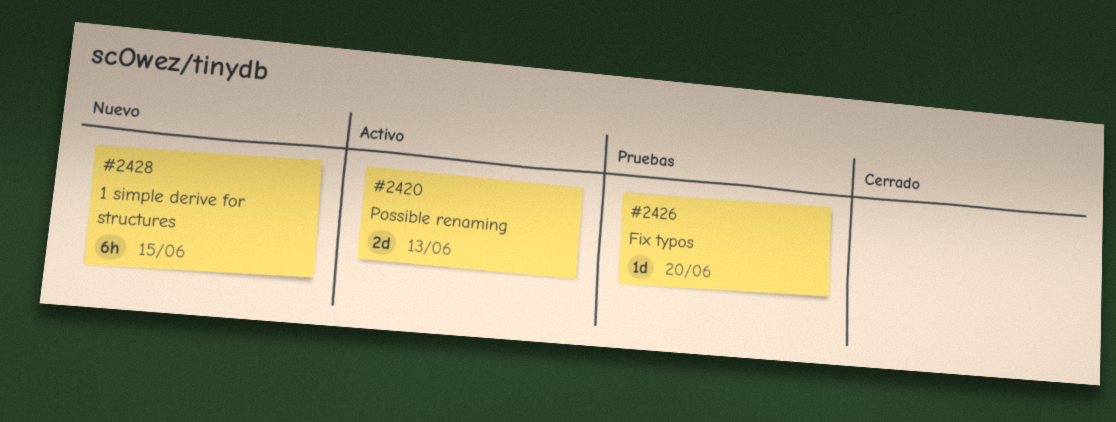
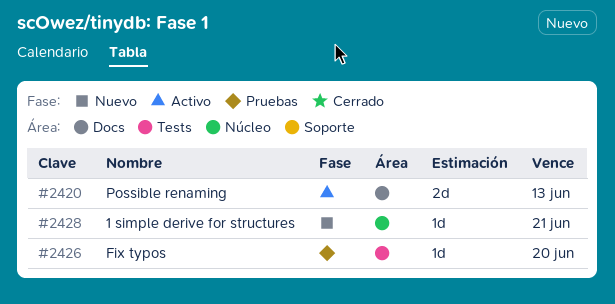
#2428, estimate: 6h -> 1d
#2428, due: Jun 15 -> Jun 21

